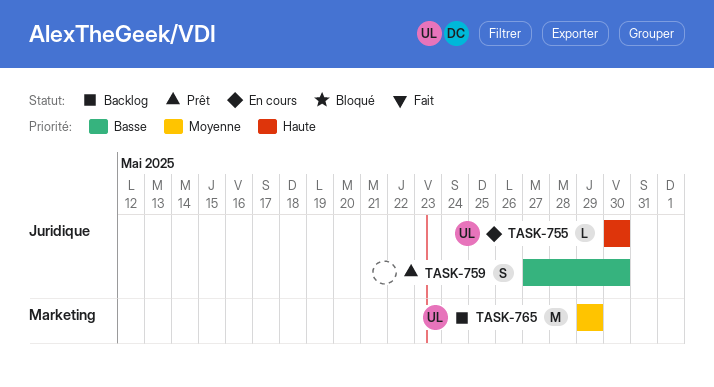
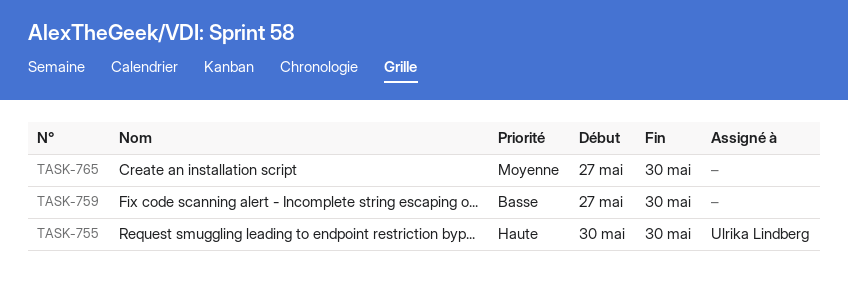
TASK-765, owner: Ulrika Lindberg -> none
TASK-765, start: May 29 -> May 27
TASK-765, due: May 29 -> May 30

